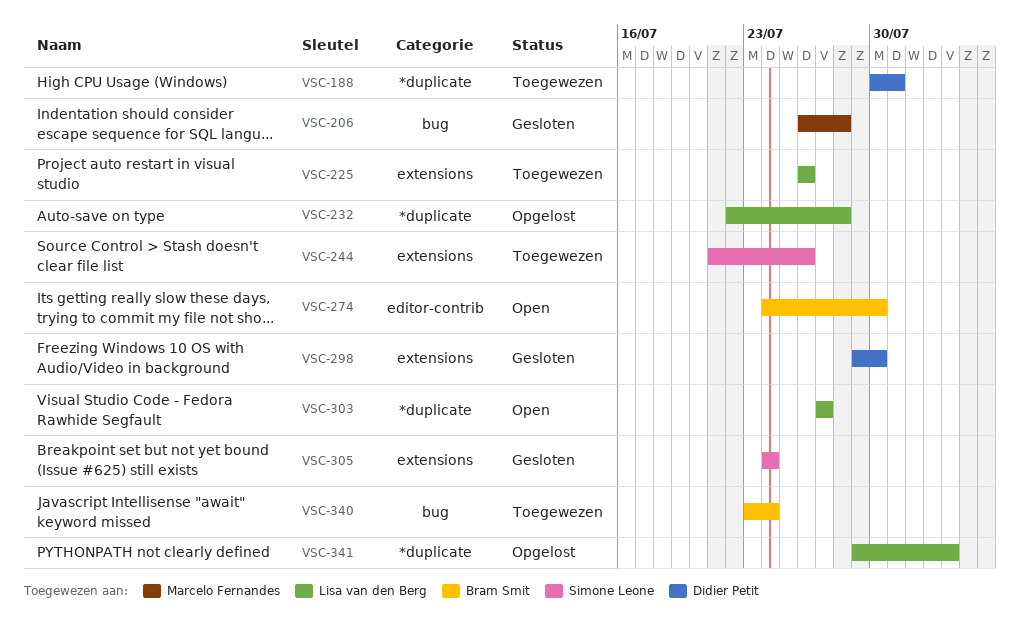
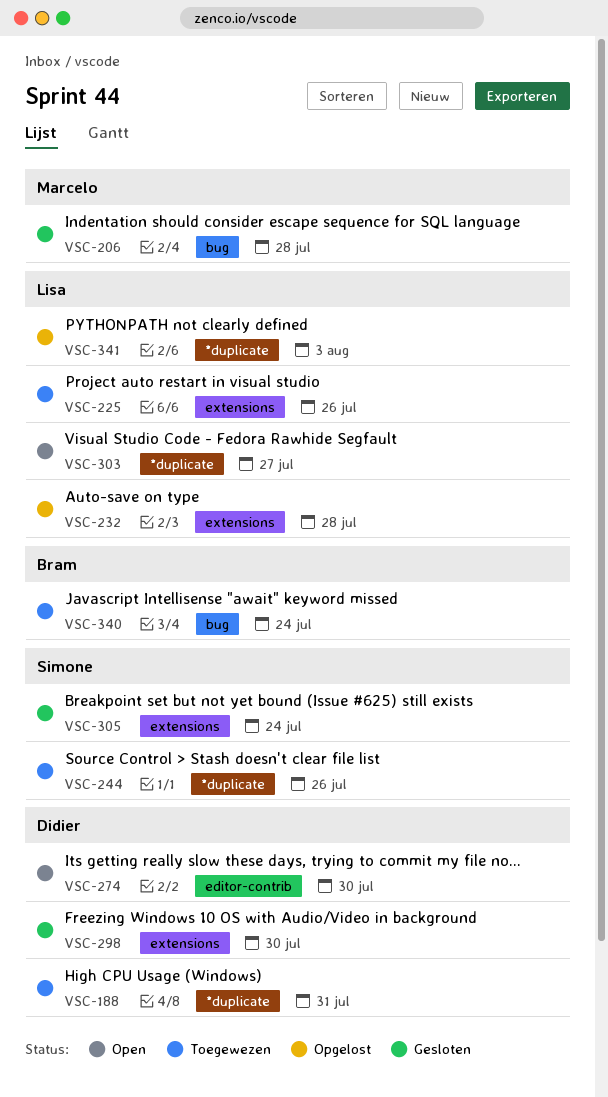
VSC-232, label: *duplicate -> extensions
VSC-244, label: extensions -> *duplicate
VSC-274, owner: Bram Smit -> Didier Petit

